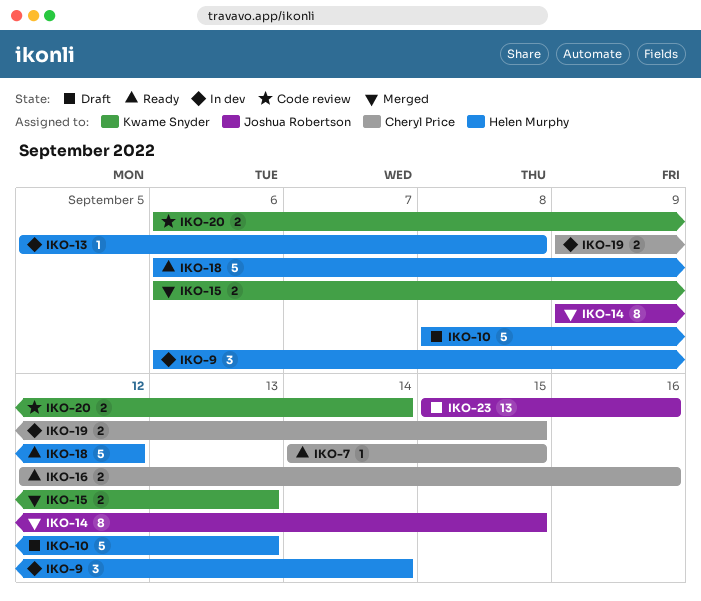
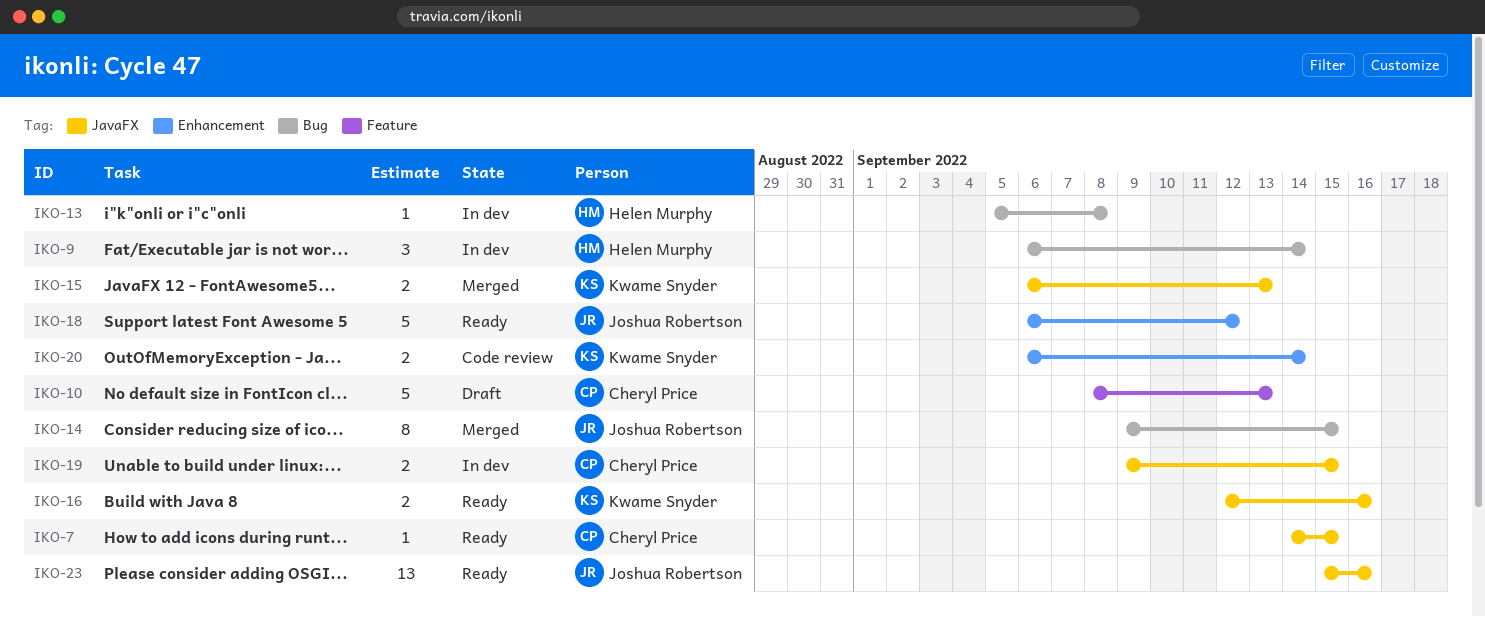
IKO-10, owner: Helen Murphy -> Cheryl Price
IKO-16, owner: Cheryl Price -> Kwame Snyder
IKO-18, owner: Helen Murphy -> Joshua Robertson
IKO-23, status: Draft -> Ready

